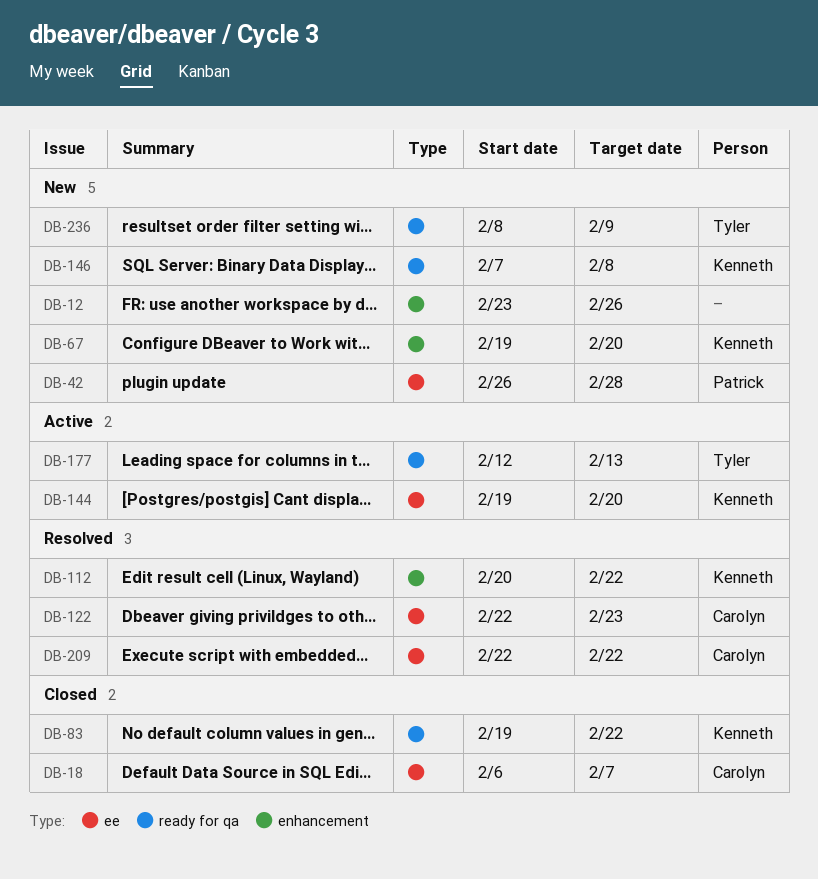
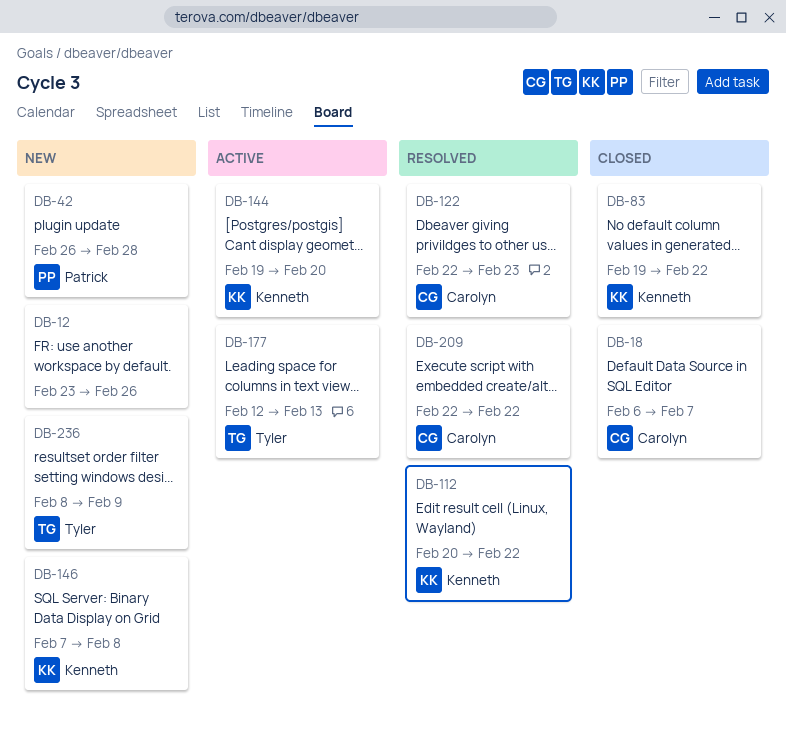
DB-67: present -> none

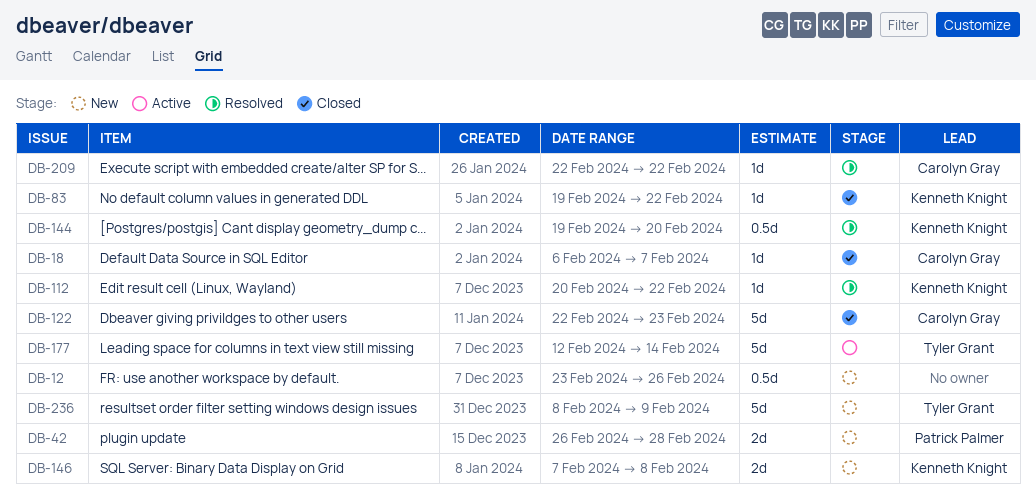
DB-122, status: Resolved -> Closed
DB-144, status: Active -> Resolved
DB-177, due: Feb 13 -> Feb 14

